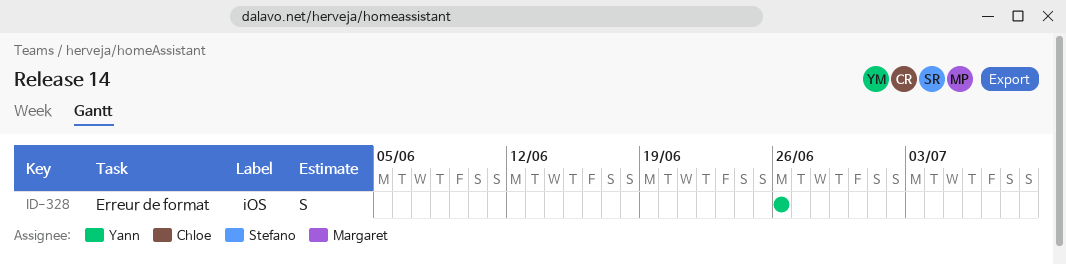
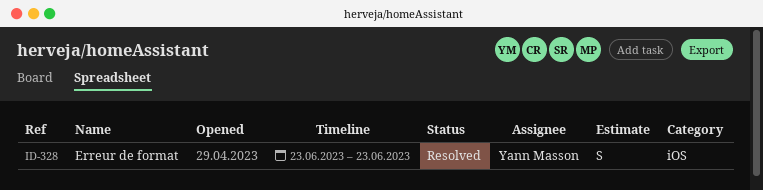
ID-328, start: Jun 26 -> Jun 23
ID-328, due: Jun 26 -> Jun 23

